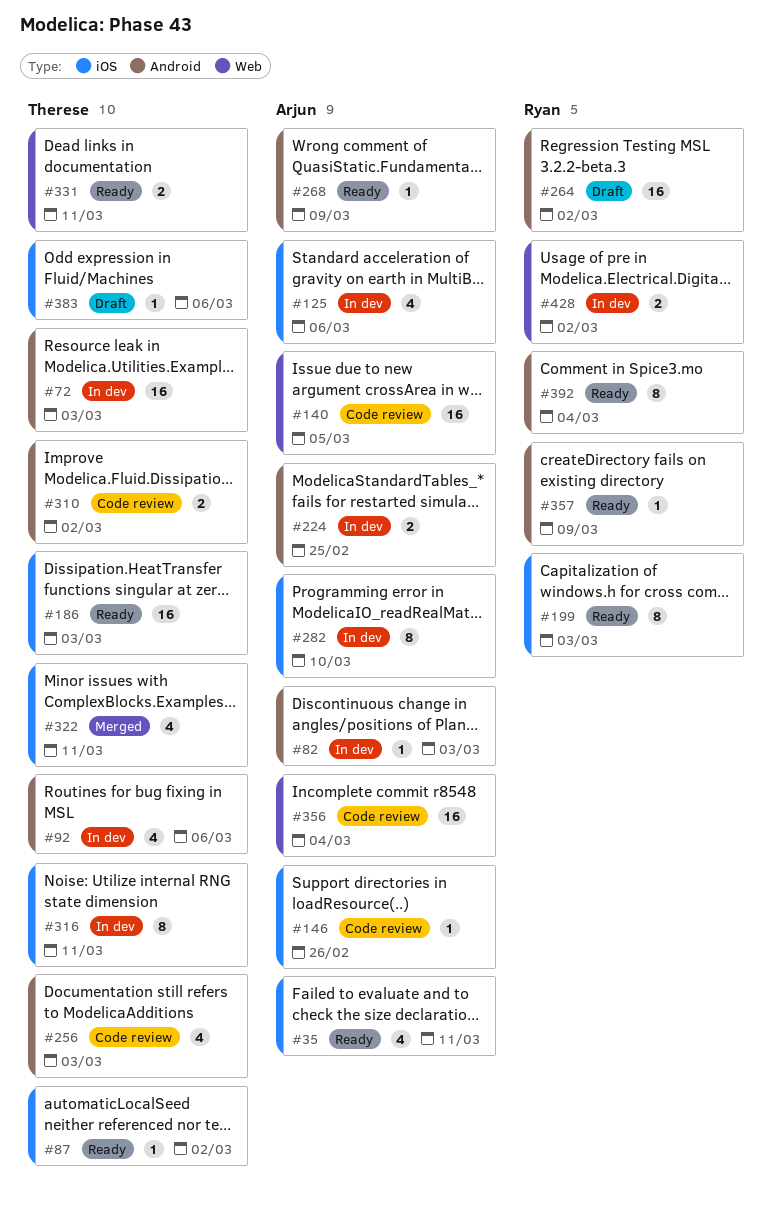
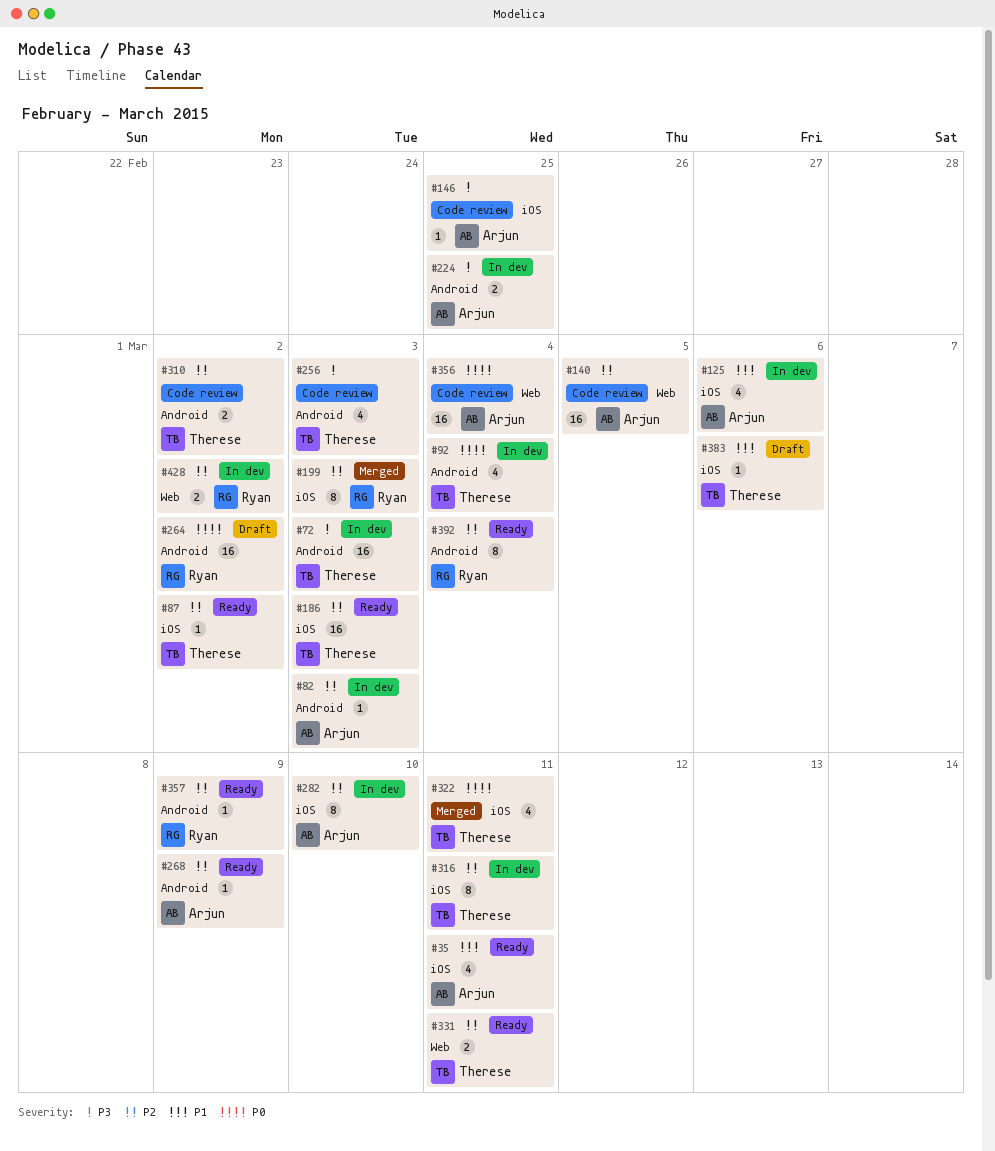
#92, due: Mar 6 -> Mar 4
#146, due: Feb 26 -> Feb 25
#199, status: Ready -> Merged

